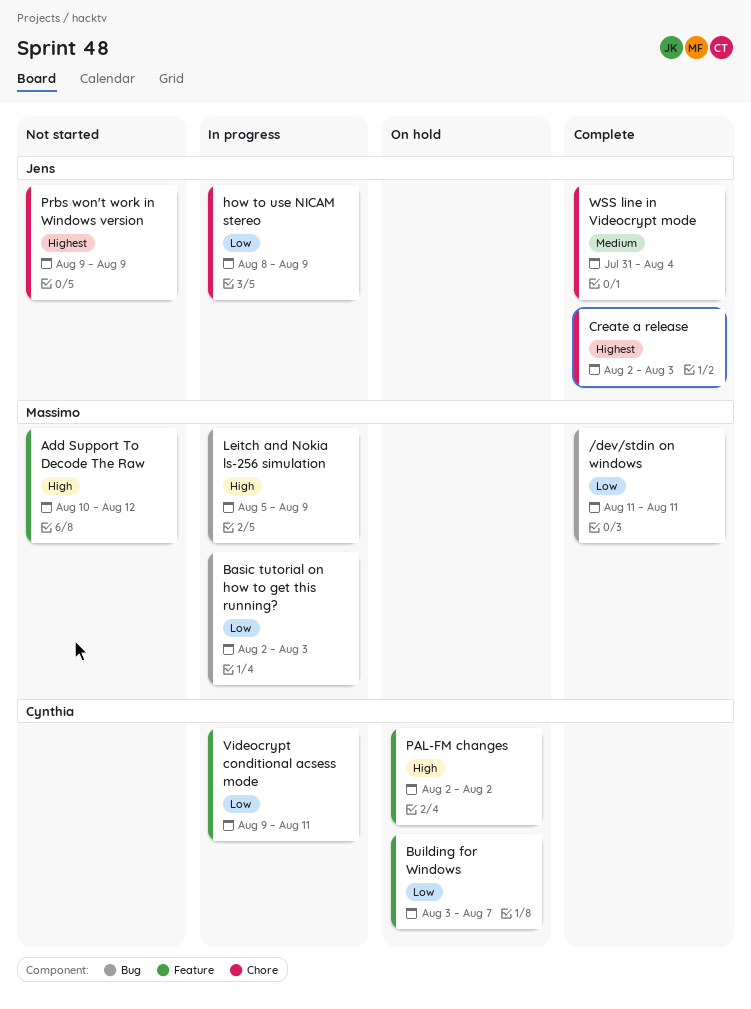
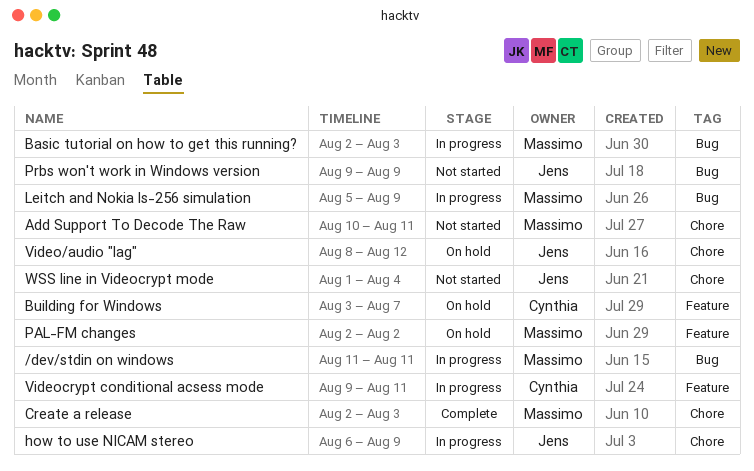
/dev/stdin on windows, status: Complete -> In progress
Add Support To Decode The Raw, label: Feature -> Chore
Add Support To Decode The Raw, due: Aug 12 -> Aug 11
Create a release, owner: Jens -> Massimo
how to use NICAM stereo, start: Aug 8 -> Aug 6
PAL-FM changes, owner: Cynthia -> Massimo
Prbs won't work in Windows version, label: Chore -> Bug
Video/audio "lag": none -> present
WSS line in Videocrypt mode, status: Complete -> Not started
WSS line in Videocrypt mode, start: Jul 31 -> Aug 1

